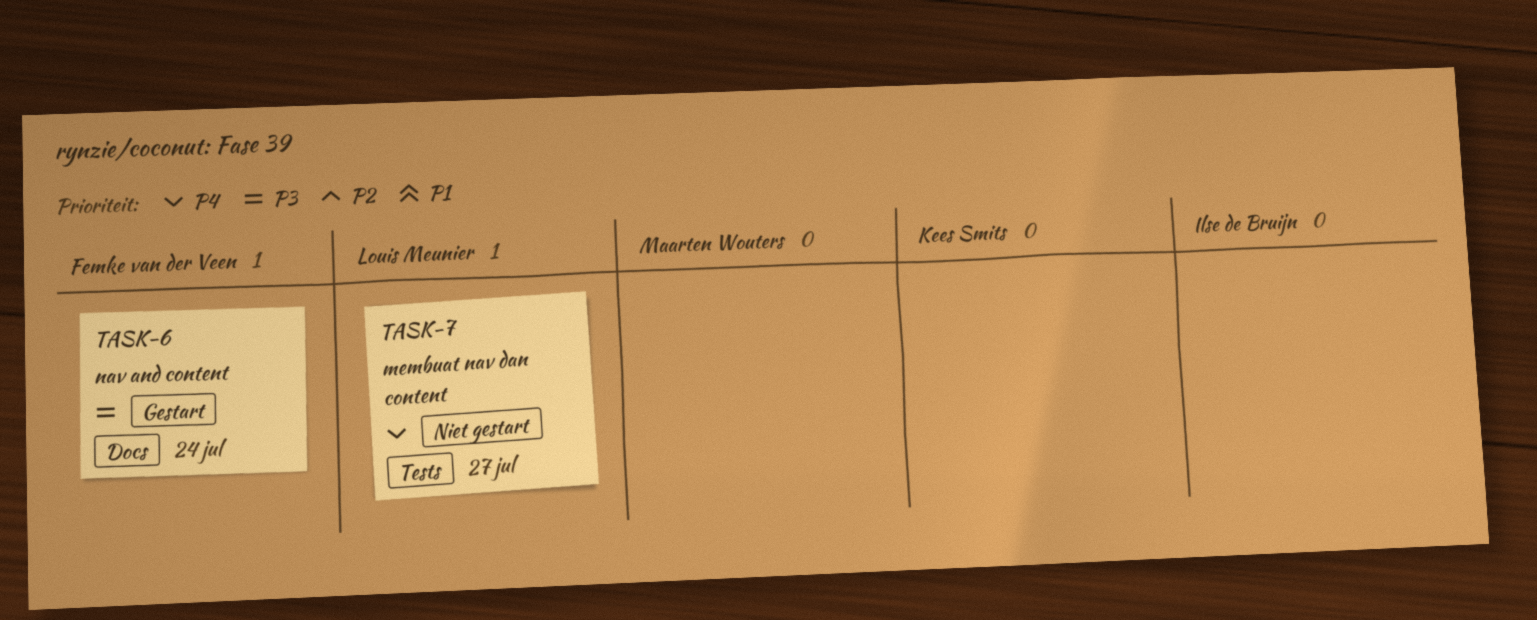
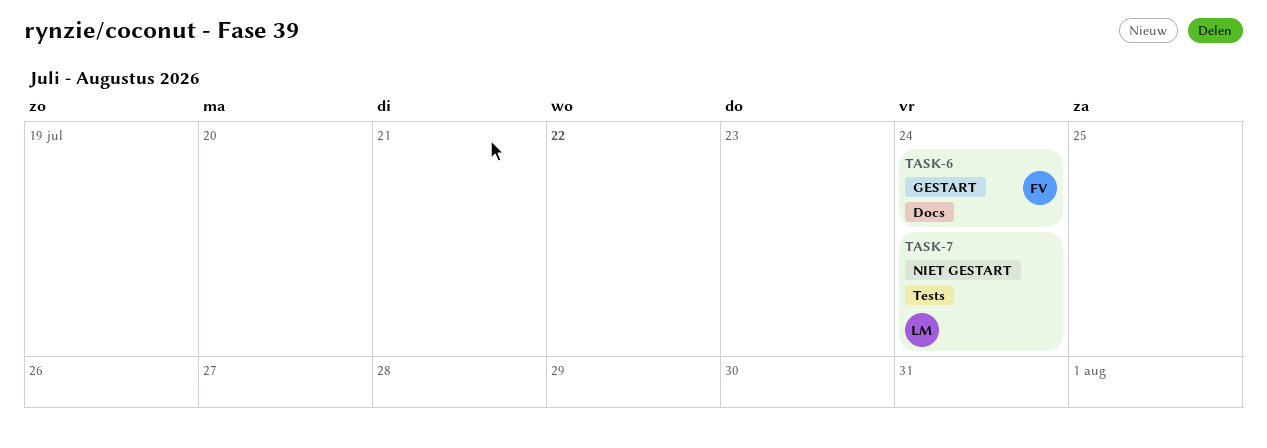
TASK-7, due: Jul 27 -> Jul 24

